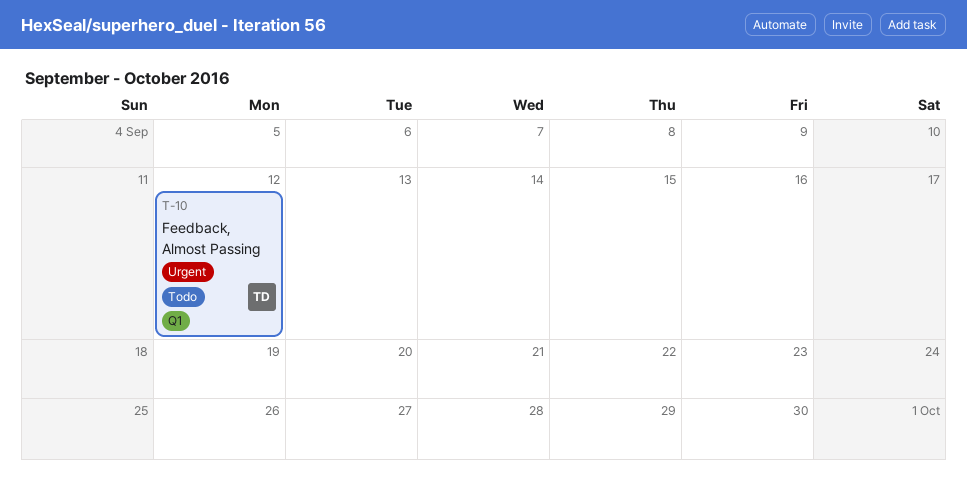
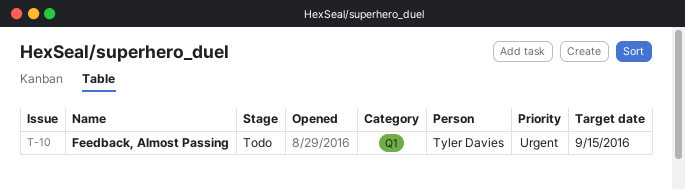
T-10, due: Sep 12 -> Sep 15

